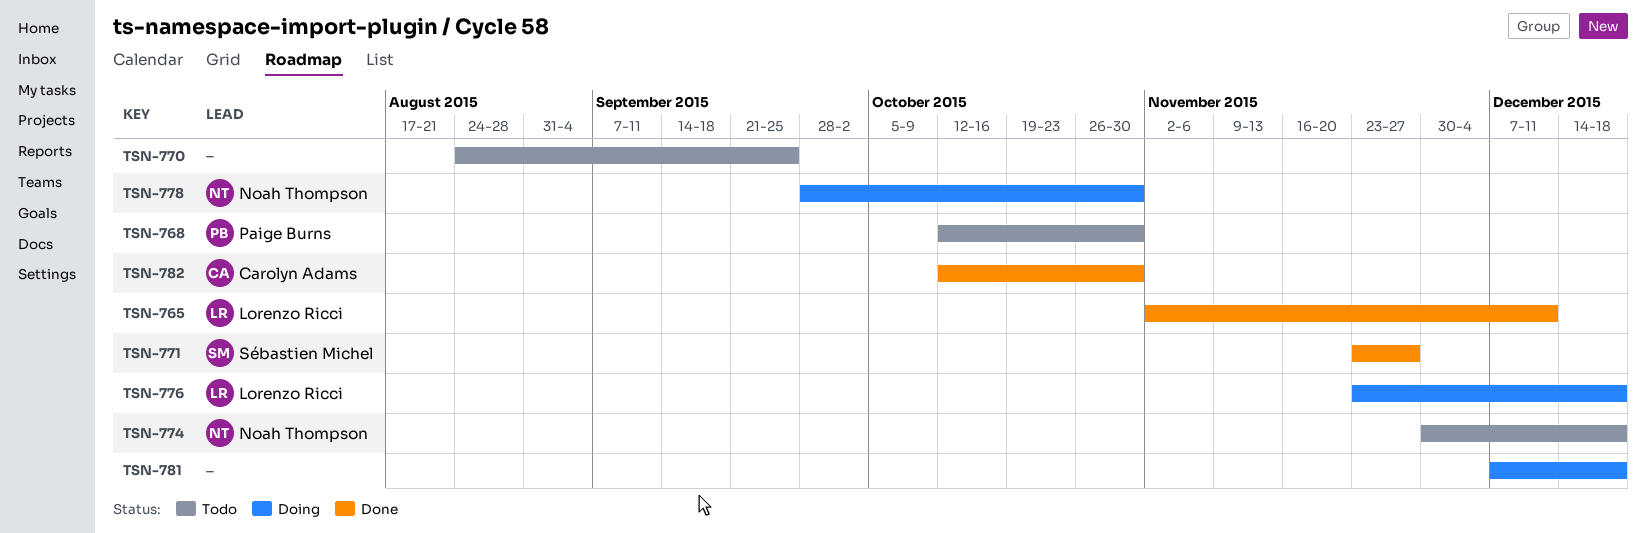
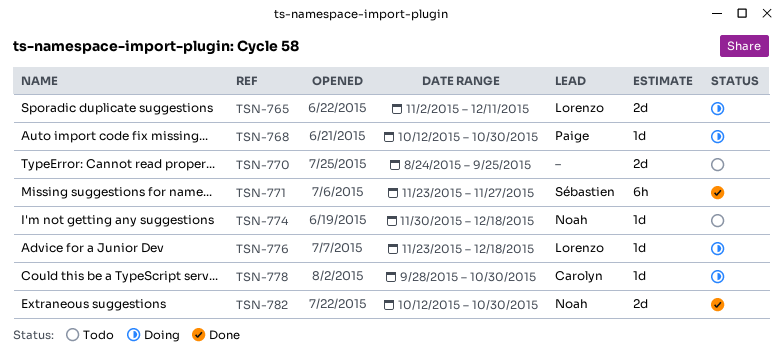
TSN-765, status: Done -> Doing
TSN-768, status: Todo -> Doing
TSN-778, owner: Noah Thompson -> Carolyn Adams
TSN-781: present -> none
TSN-782, owner: Carolyn Adams -> Noah Thompson

